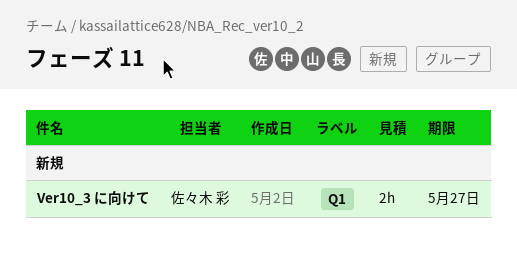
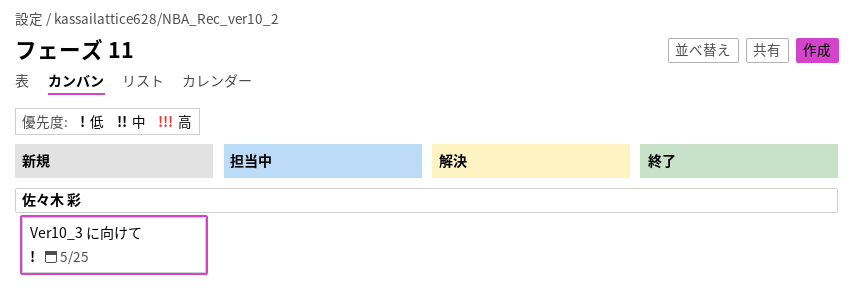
Ver10_3 に向けて, due: May 27 -> May 25

